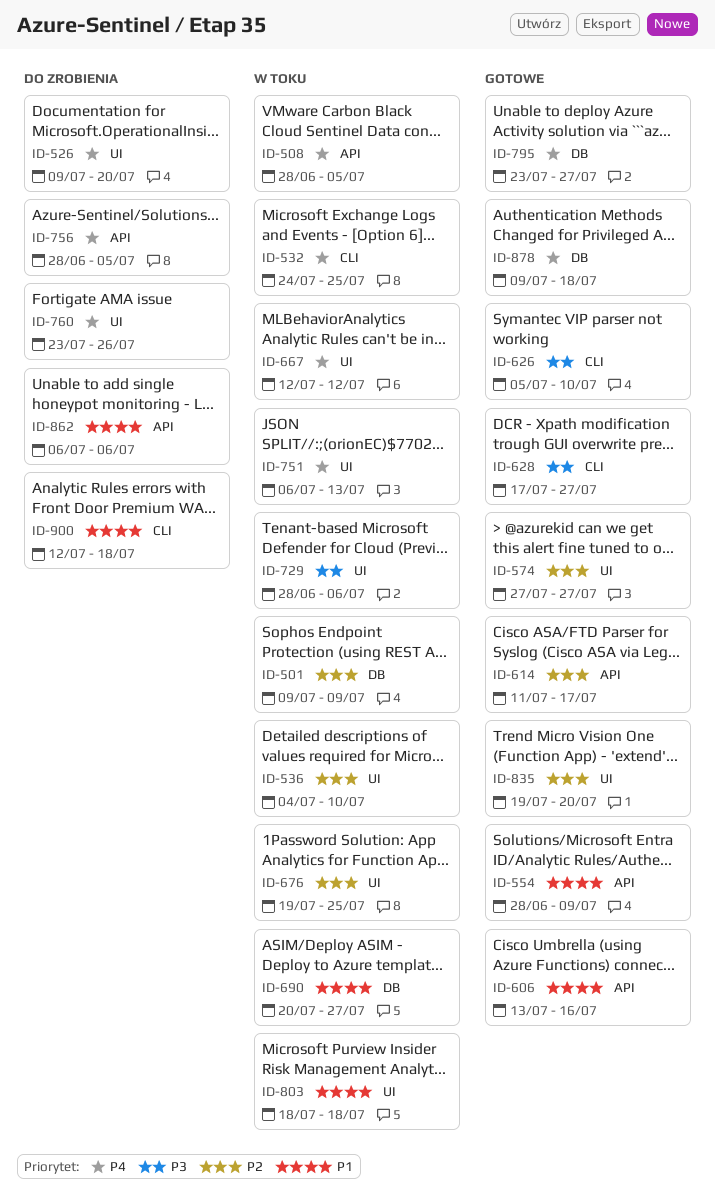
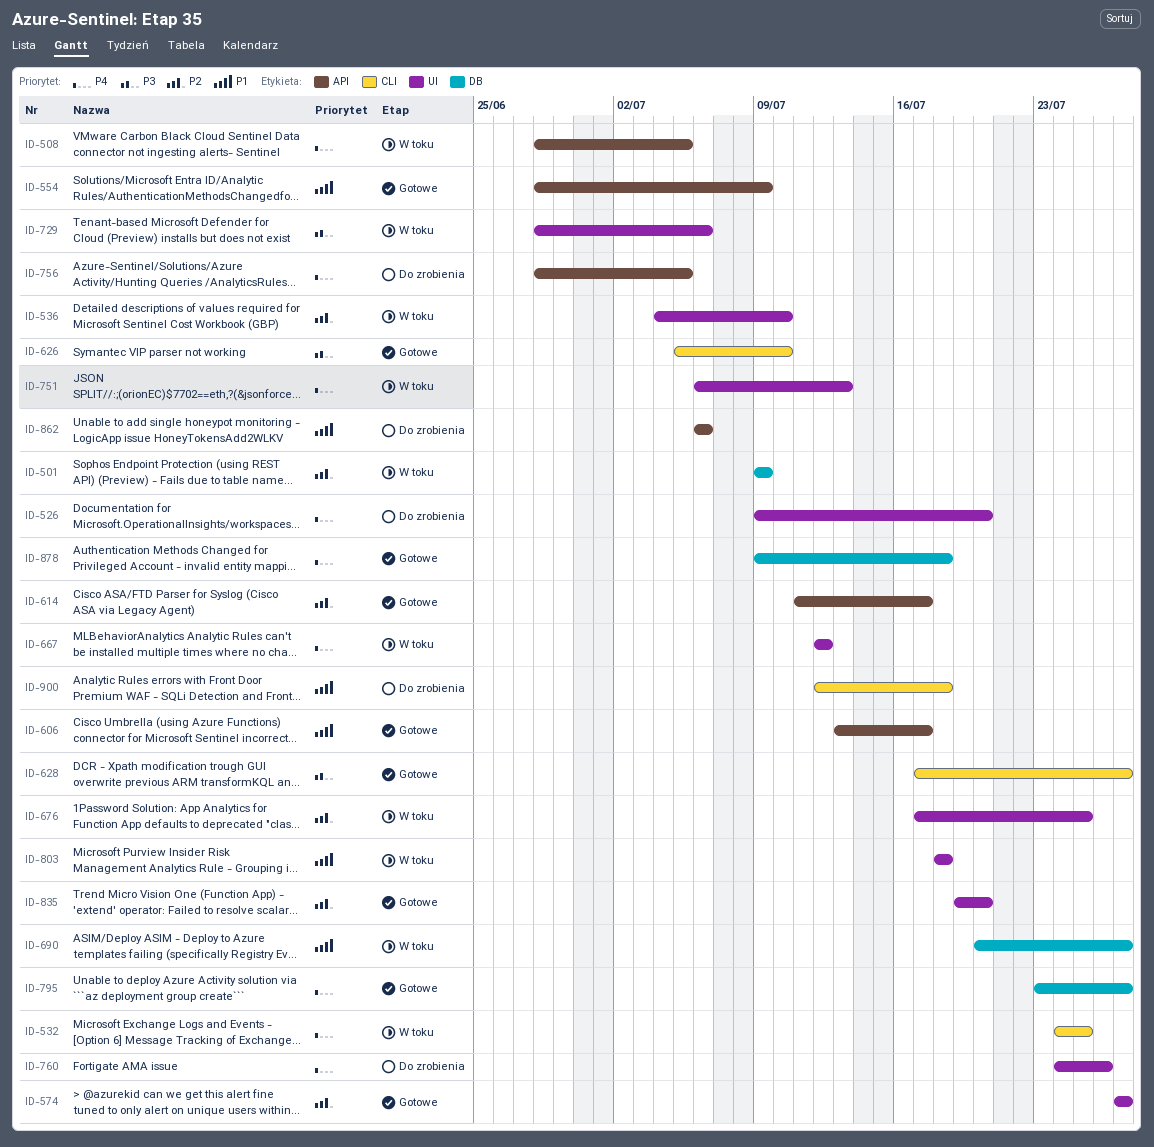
ID-606, due: Jul 16 -> Jul 17
ID-676, start: Jul 19 -> Jul 17
ID-760, start: Jul 23 -> Jul 24

